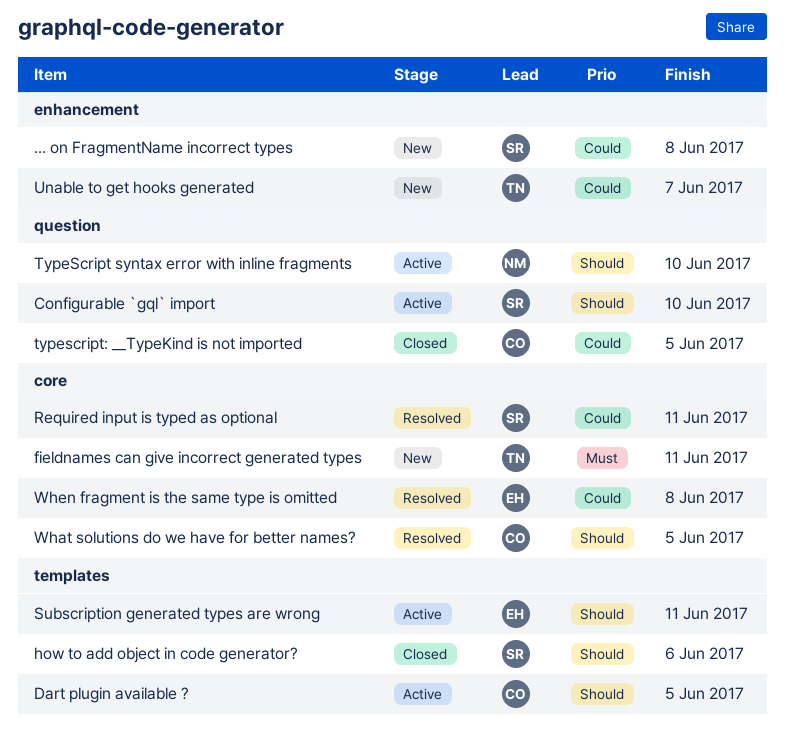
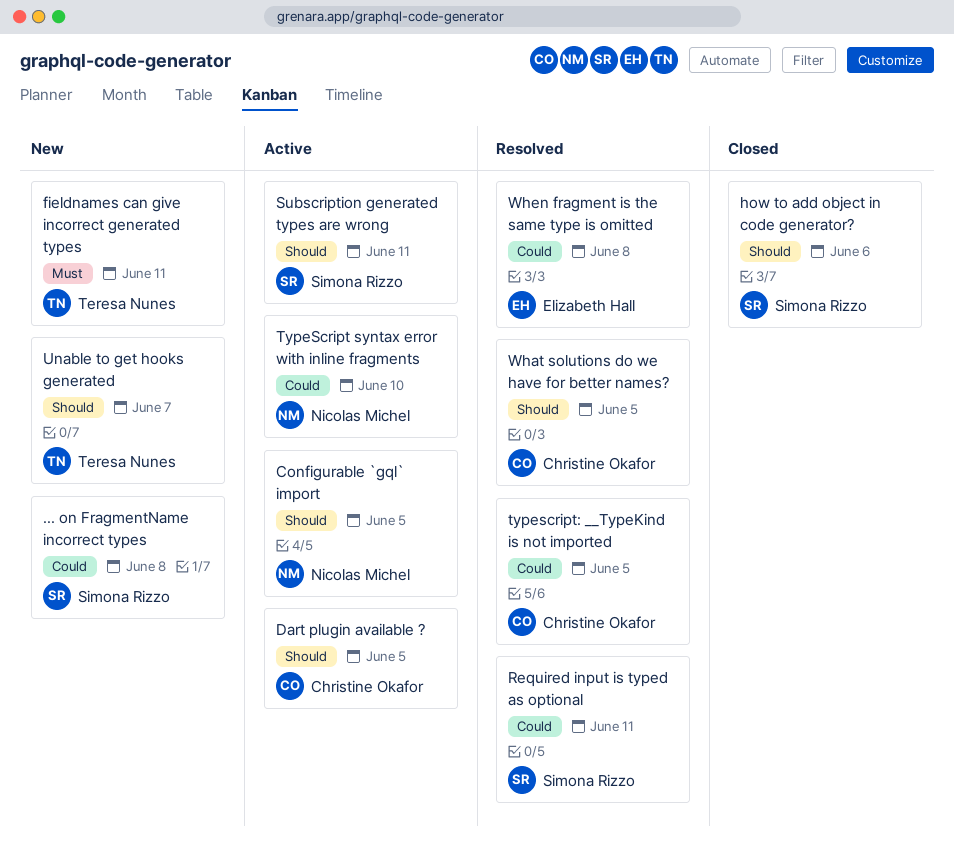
Configurable `gql` import, owner: Simona Rizzo -> Nicolas Michel
Configurable `gql` import, due: Jun 10 -> Jun 5
Subscription generated types are wrong, owner: Elizabeth Hall -> Simona Rizzo
TypeScript syntax error with inline fragments, priority: Should -> Could
typescript: __TypeKind is not imported, status: Closed -> Resolved
Unable to get hooks generated, priority: Could -> Should

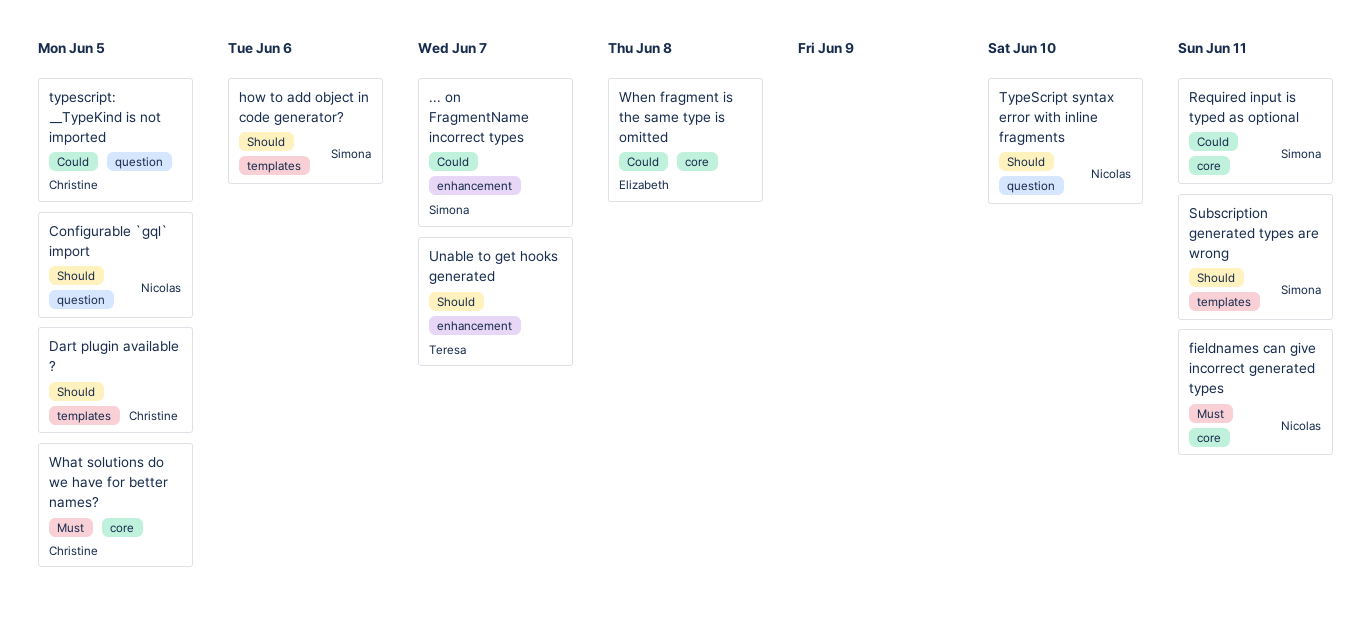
... on FragmentName incorrect types, due: Jun 8 -> Jun 7
fieldnames can give incorrect generated types, owner: Teresa Nunes -> Nicolas Michel
TypeScript syntax error with inline fragments, priority: Could -> Should
What solutions do we have for better names?, priority: Should -> Must

